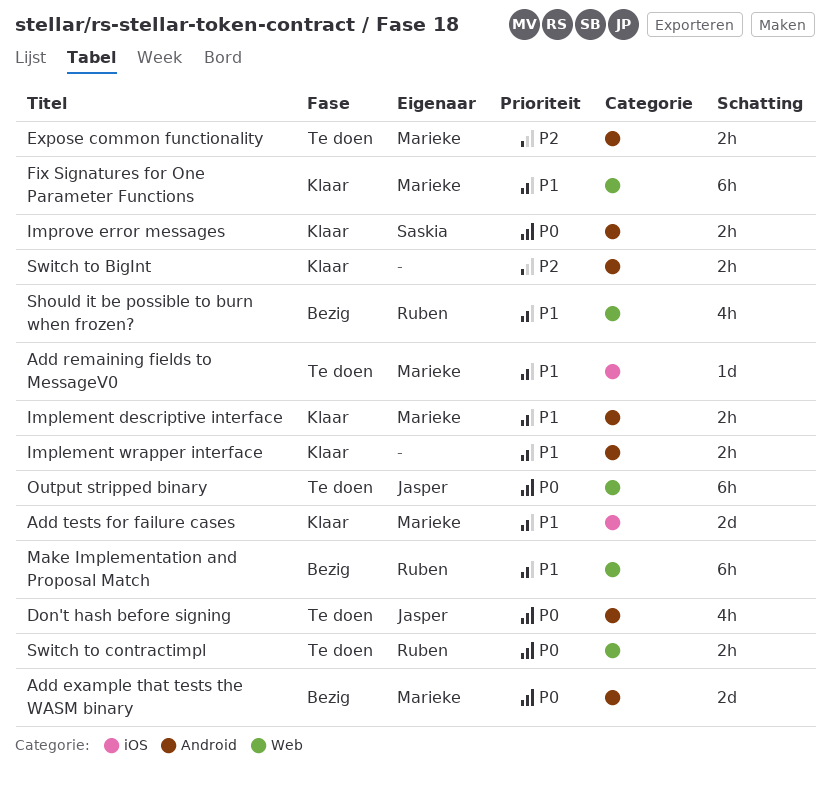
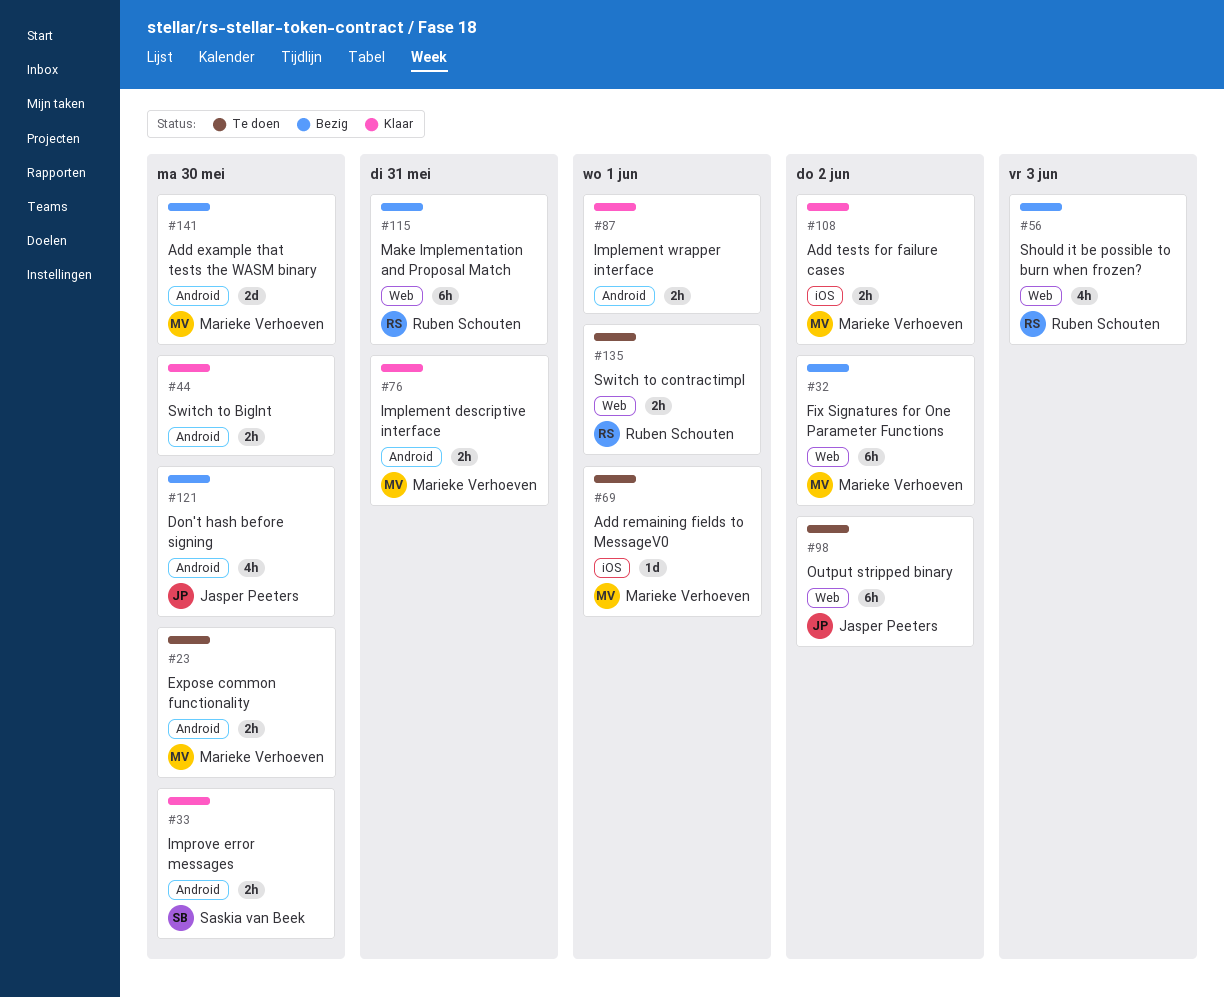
Add tests for failure cases, estimate: 2d -> 2h
Don't hash before signing, status: Te doen -> Bezig
Fix Signatures for One Parameter Functions, status: Klaar -> Bezig

